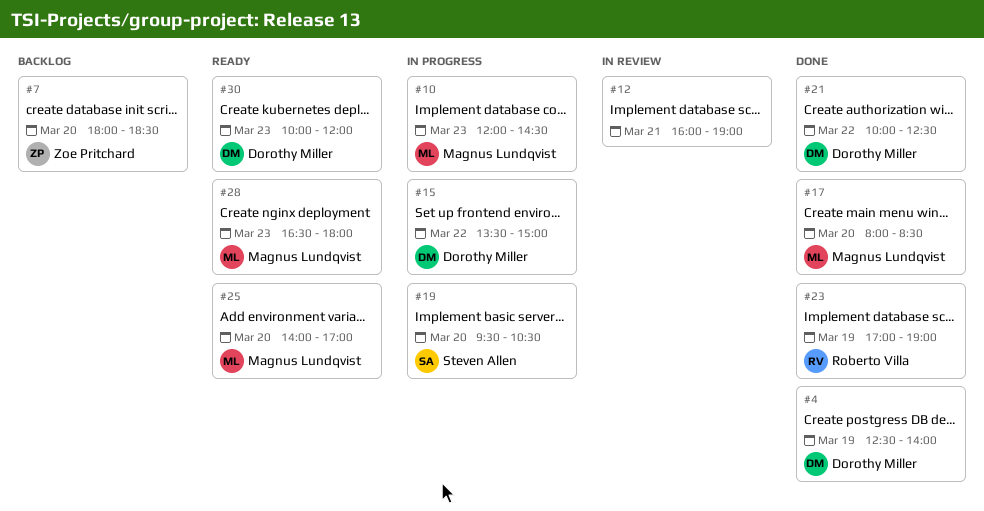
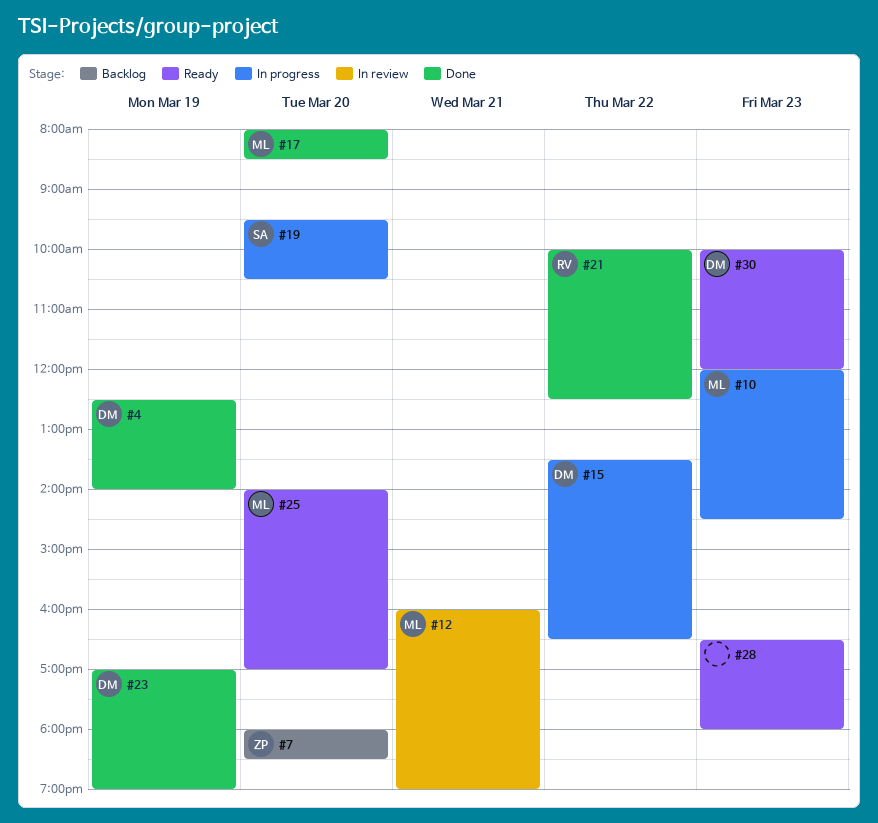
#12, owner: none -> Magnus Lundqvist
#15, ends: 15:00 -> 16:30
#21, owner: Dorothy Miller -> Roberto Villa
#23, owner: Roberto Villa -> Dorothy Miller
#28, owner: Magnus Lundqvist -> none

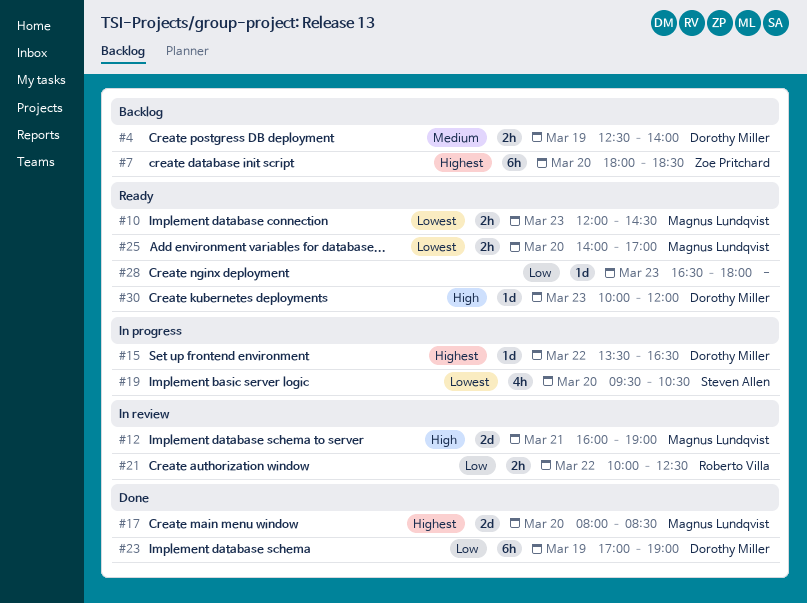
#4, status: Done -> Backlog
#10, status: In progress -> Ready
#21, status: Done -> In review

